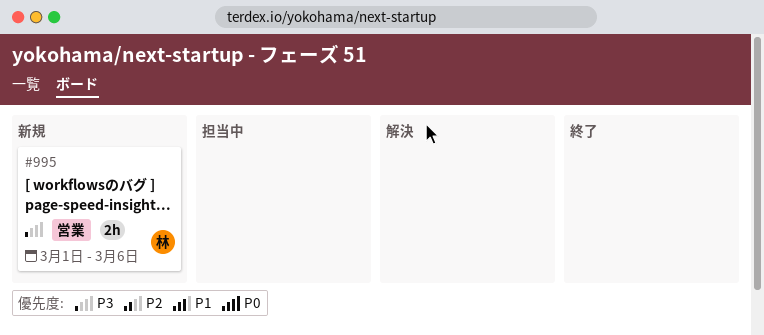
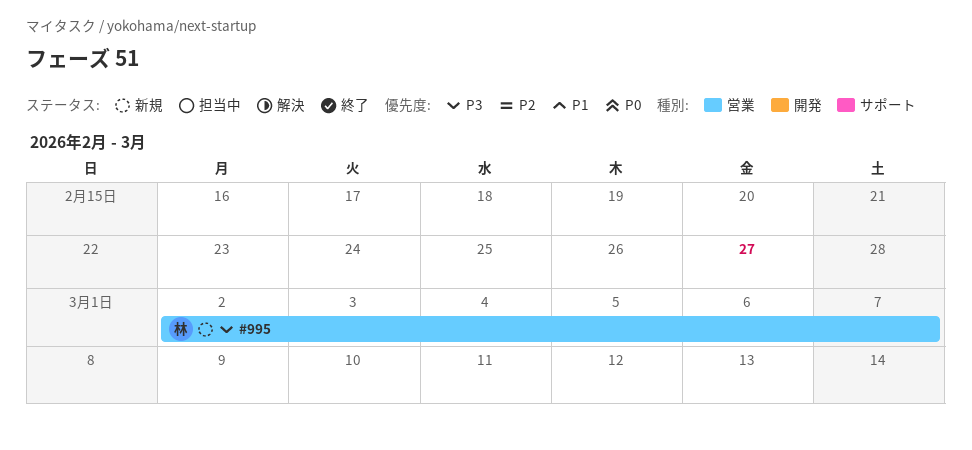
#995, start: Mar 1 -> Mar 2
#995, due: Mar 6 -> Mar 7

